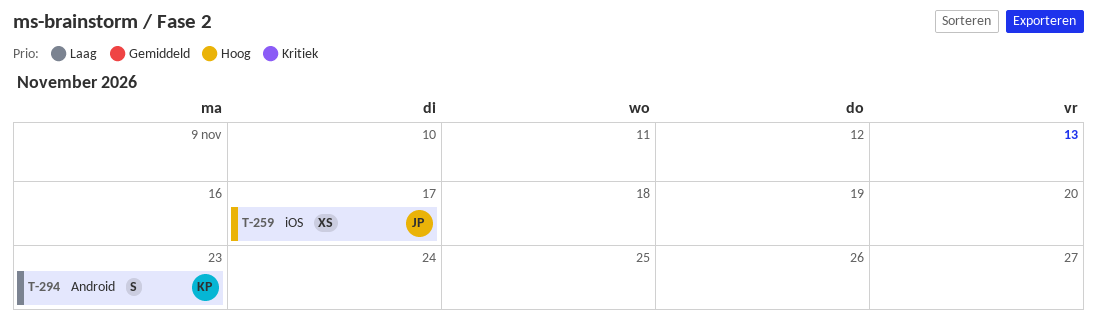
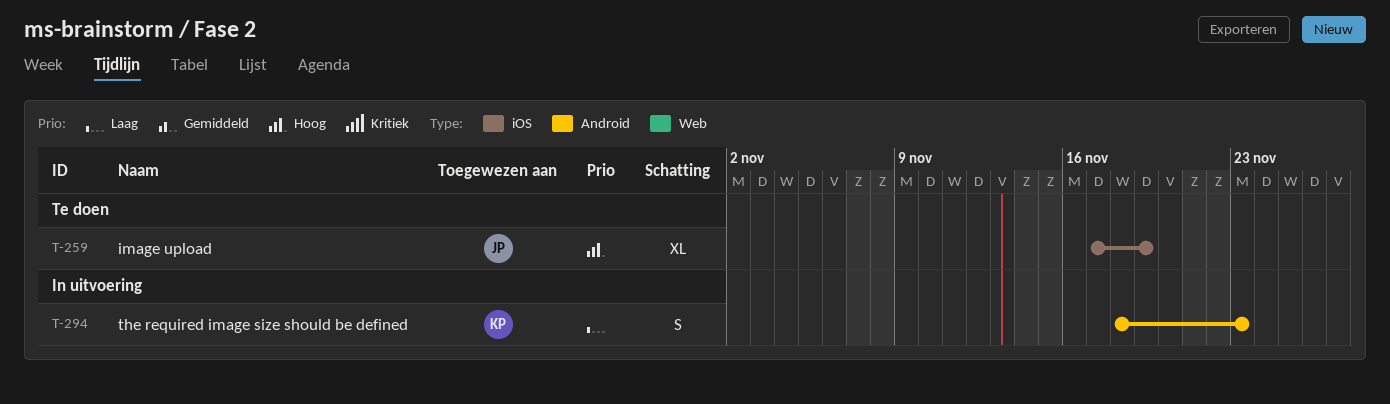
T-259, estimate: XS -> XL
T-259, due: Nov 17 -> Nov 19

